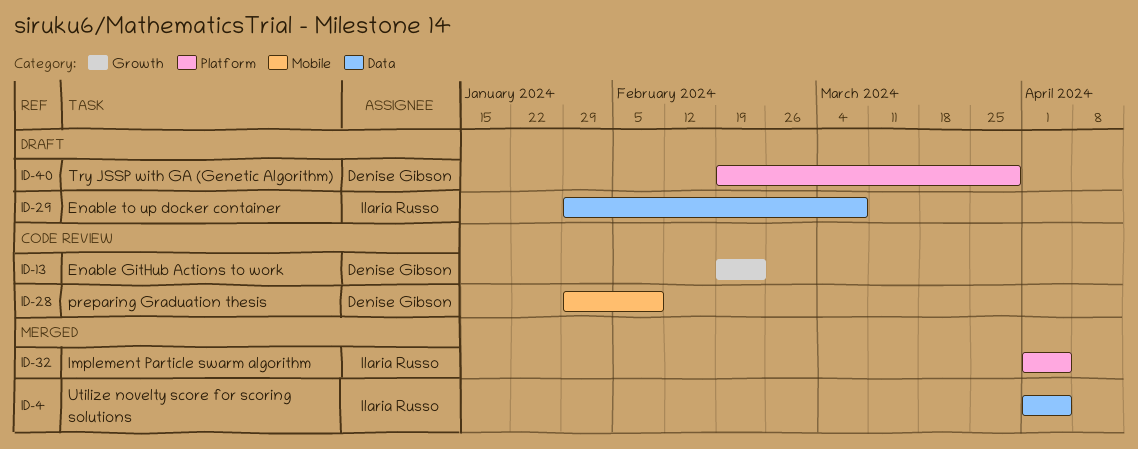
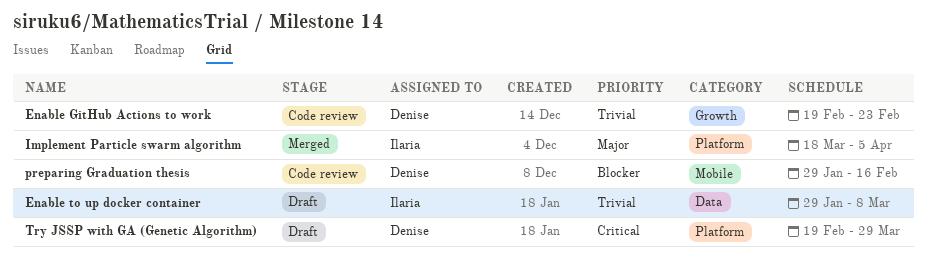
Implement Particle swarm algorithm, start: Apr 1 -> Mar 18
preparing Graduation thesis, due: Feb 9 -> Feb 16
Utilize novelty score for scoring solutions: present -> none

